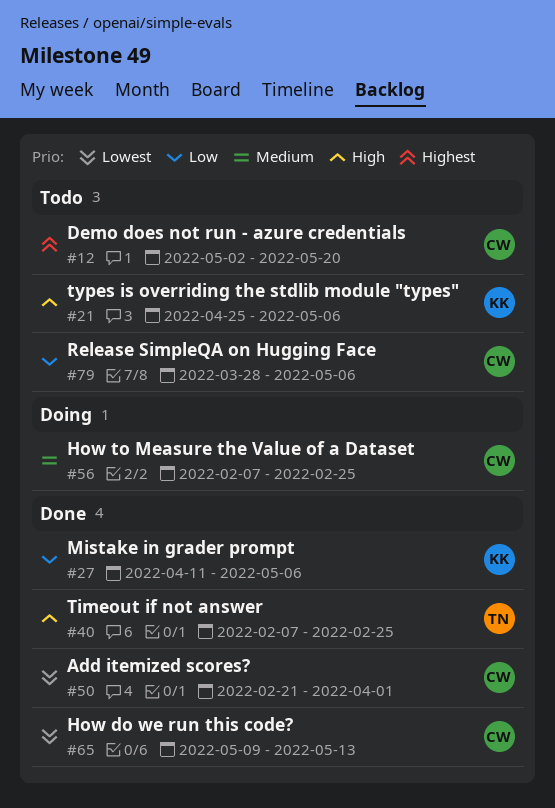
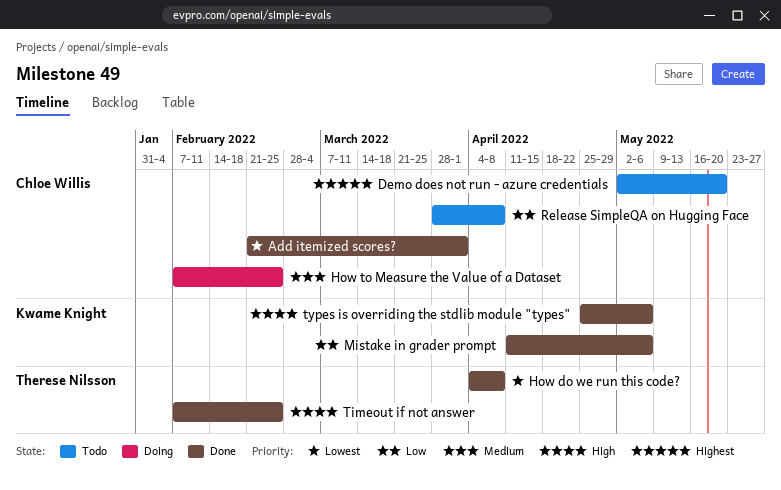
How do we run this code?, owner: Chloe Willis -> Therese Nilsson
How do we run this code?, start: May 9 -> Apr 4
How do we run this code?, due: May 13 -> Apr 8
Release SimpleQA on Hugging Face, due: May 6 -> Apr 8
types is overriding the stdlib module "types", status: Todo -> Done

